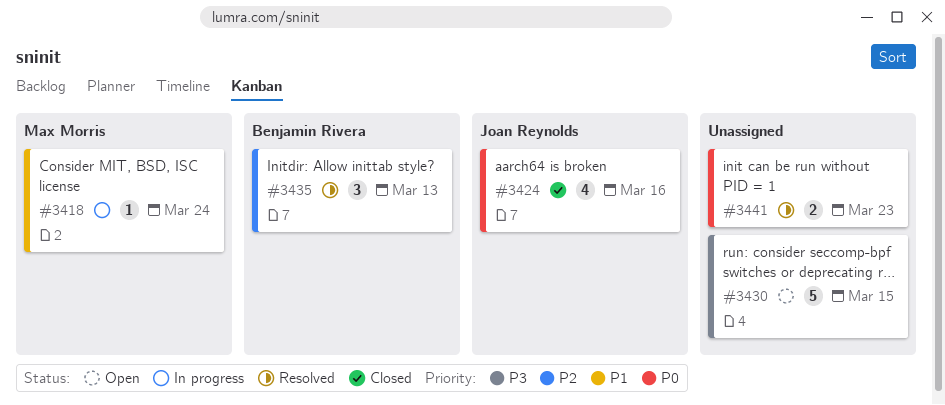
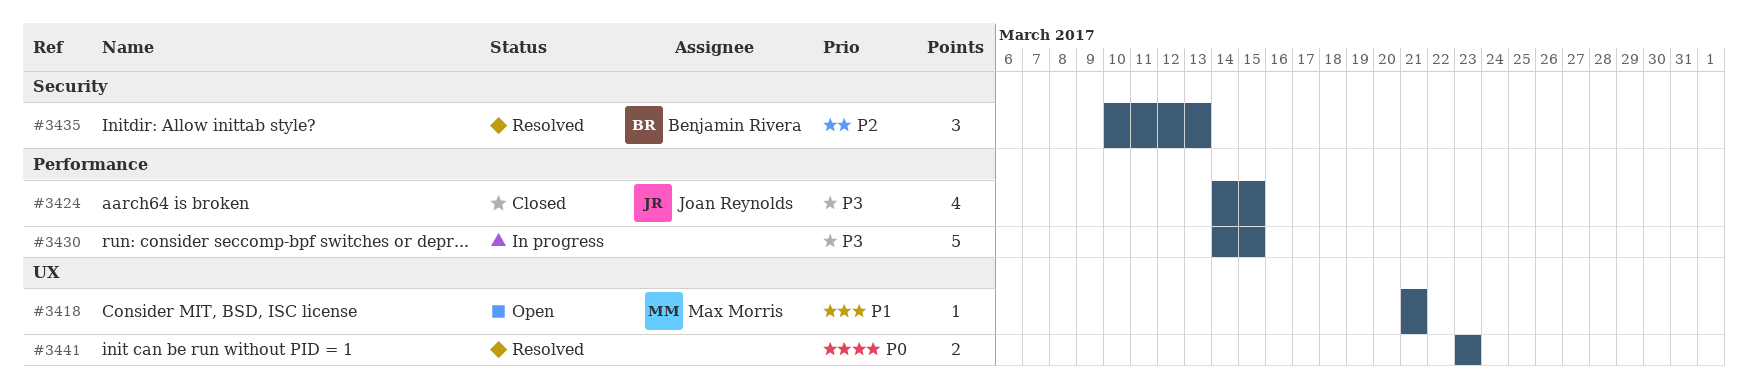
#3418, status: In progress -> Open
#3418, due: Mar 24 -> Mar 21
#3424, priority: P0 -> P3
#3424, due: Mar 16 -> Mar 15
#3430, status: Open -> In progress

